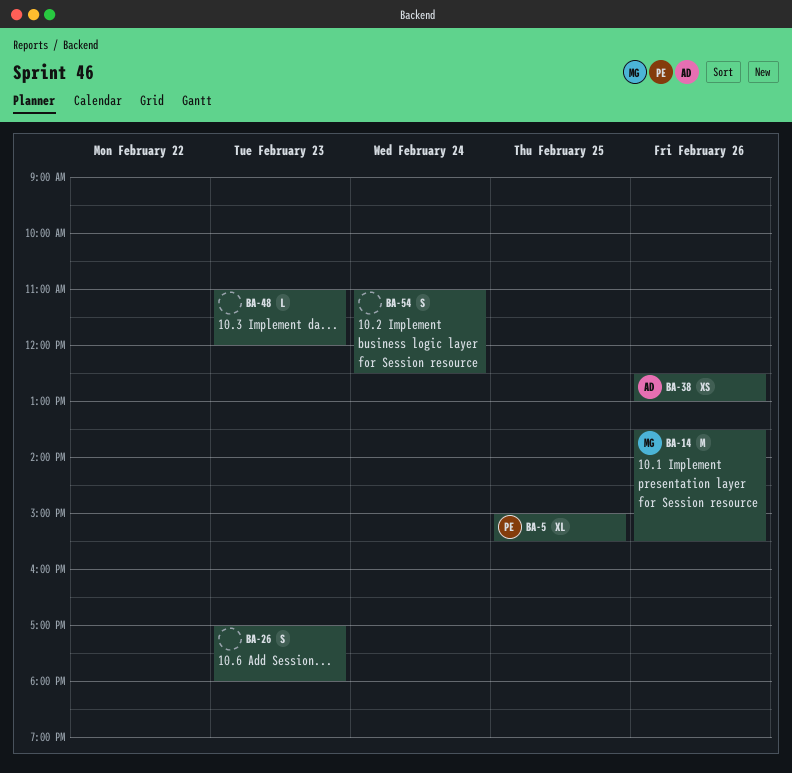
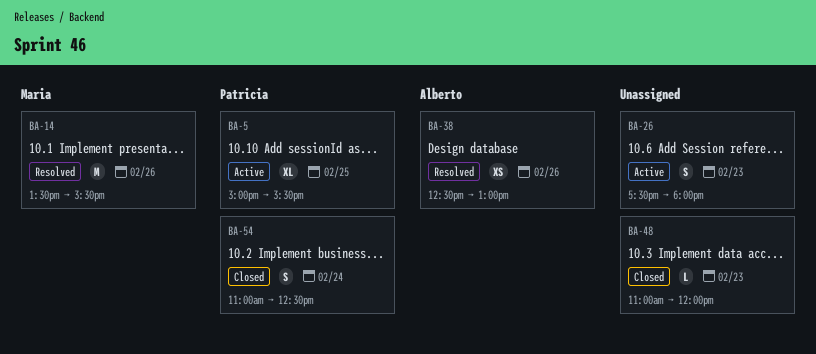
BA-26, begins: 17:00 -> 17:30
BA-54, owner: none -> Patricia

